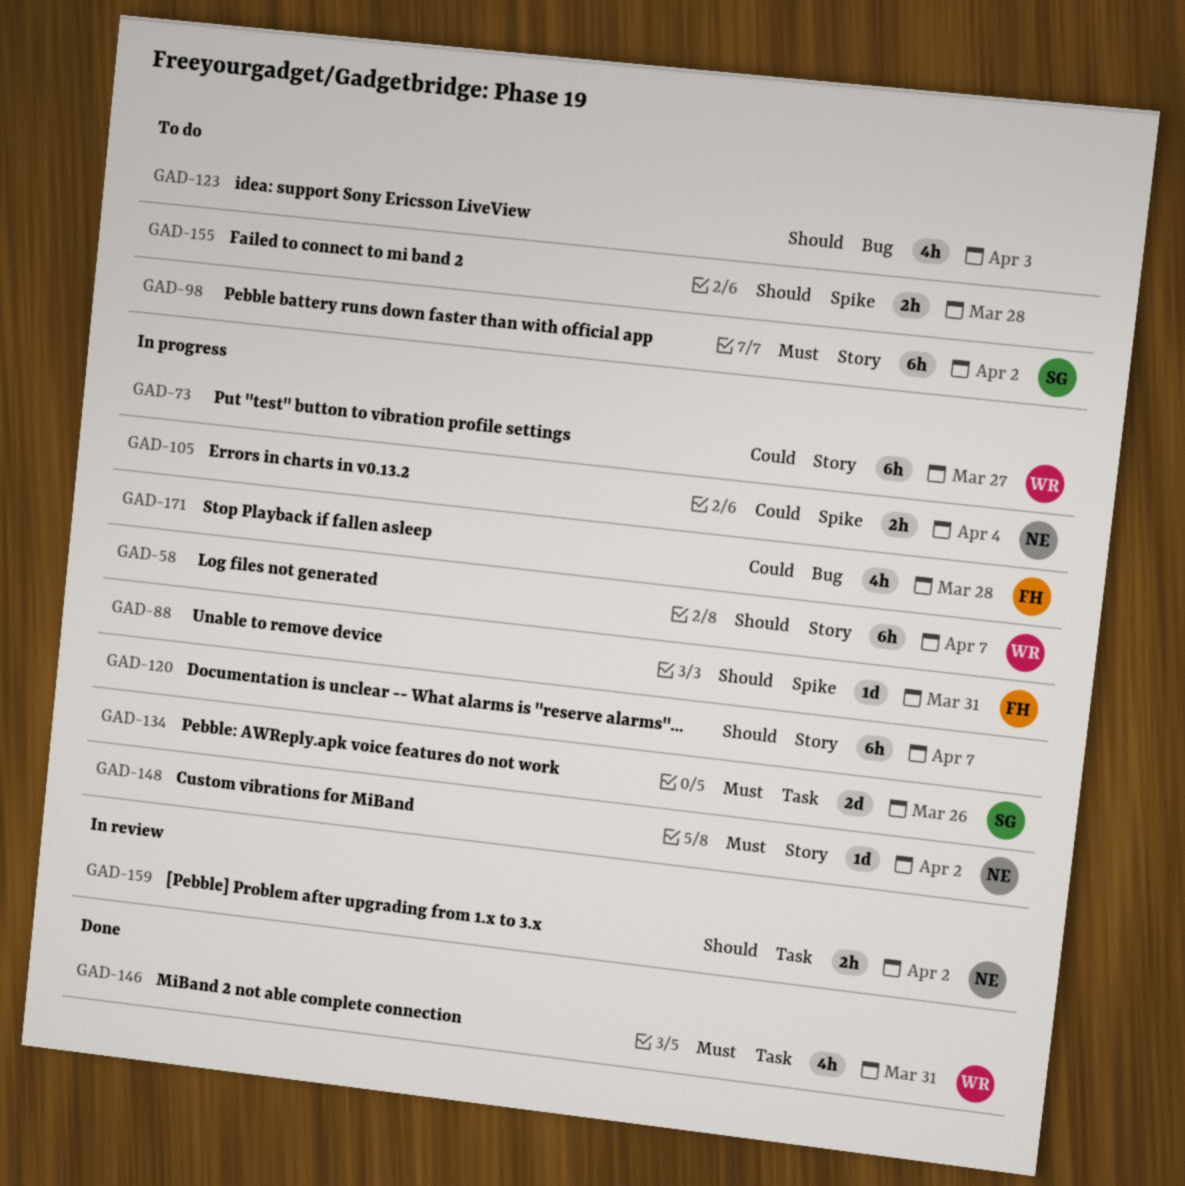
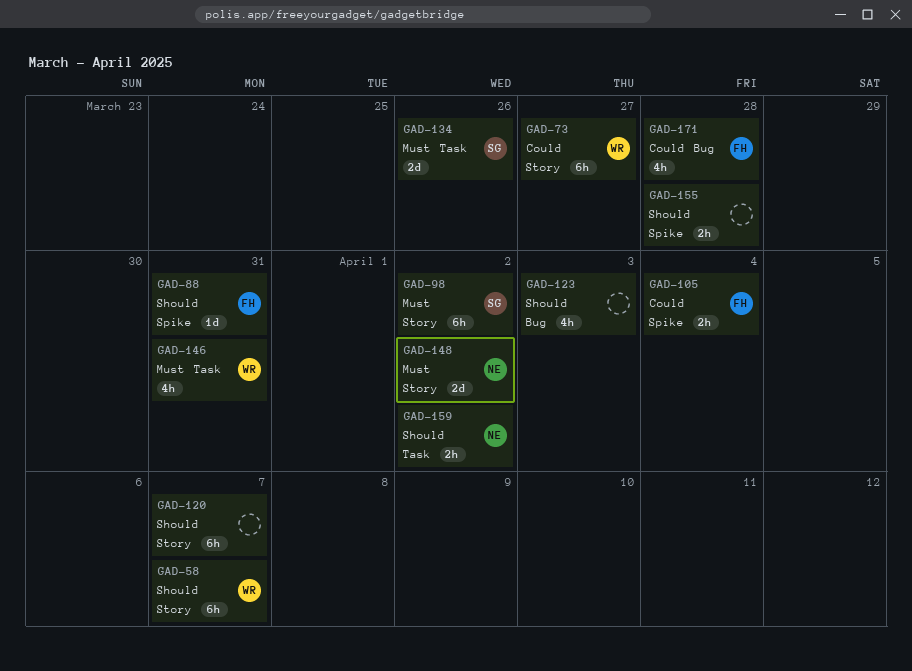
GAD-105, owner: NE -> FH
GAD-148, estimate: 1d -> 2d

